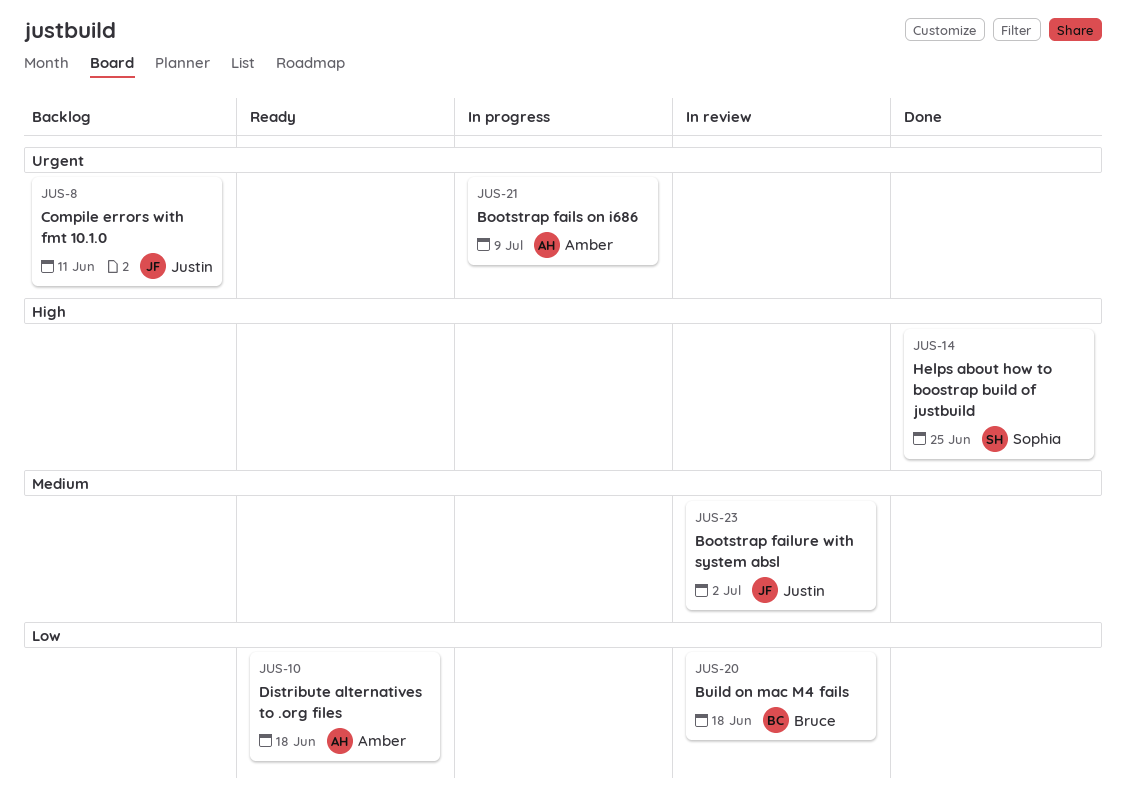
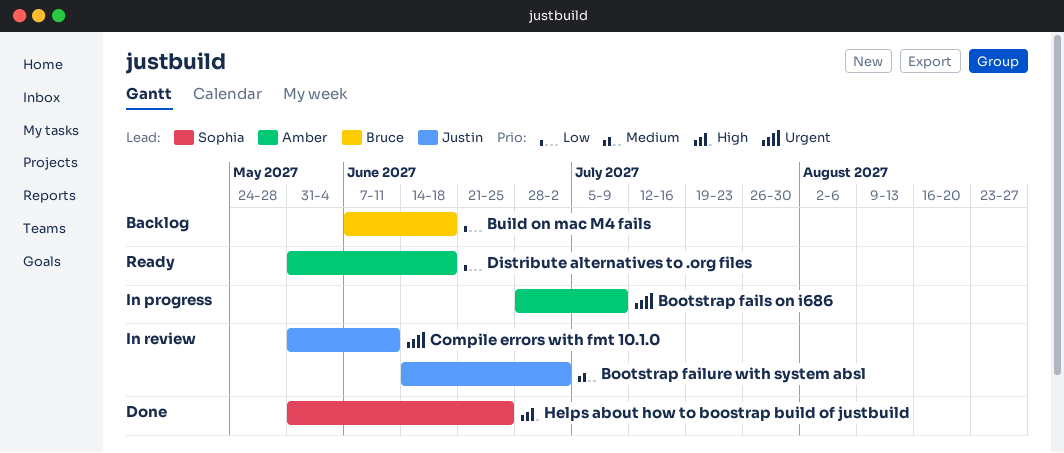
Build on mac M4 fails, status: In review -> Backlog
Compile errors with fmt 10.1.0, status: Backlog -> In review

